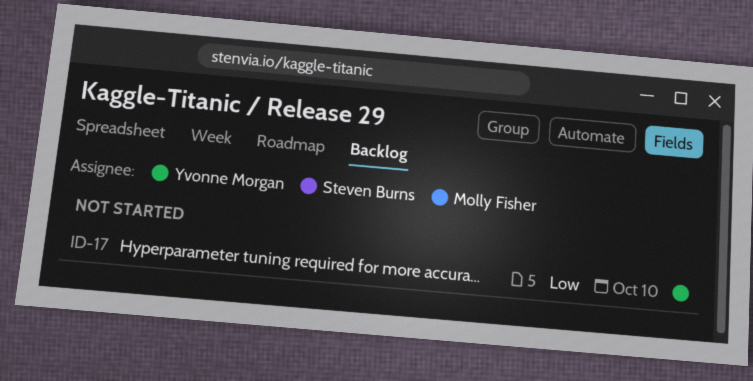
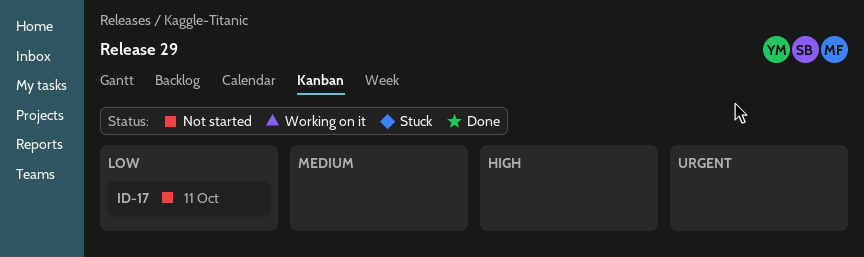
ID-17, due: Oct 10 -> Oct 11

